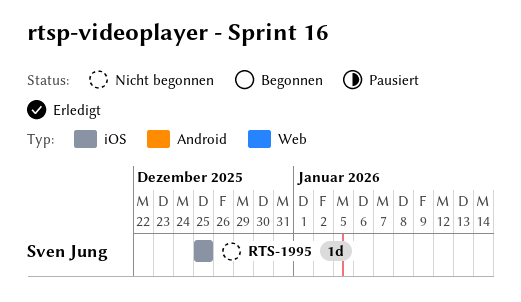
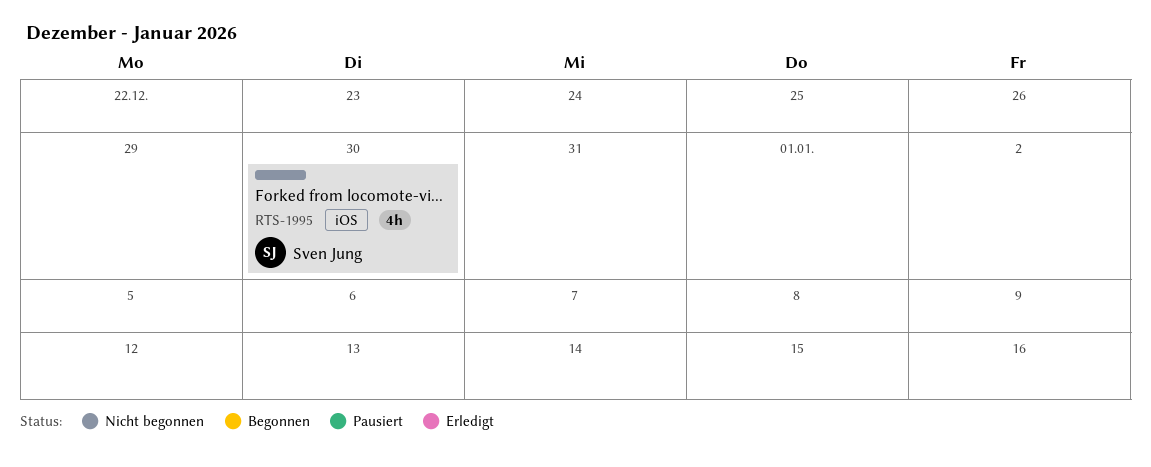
RTS-1995, estimate: 1d -> 4h
RTS-1995, due: Dec 25 -> Dec 30

